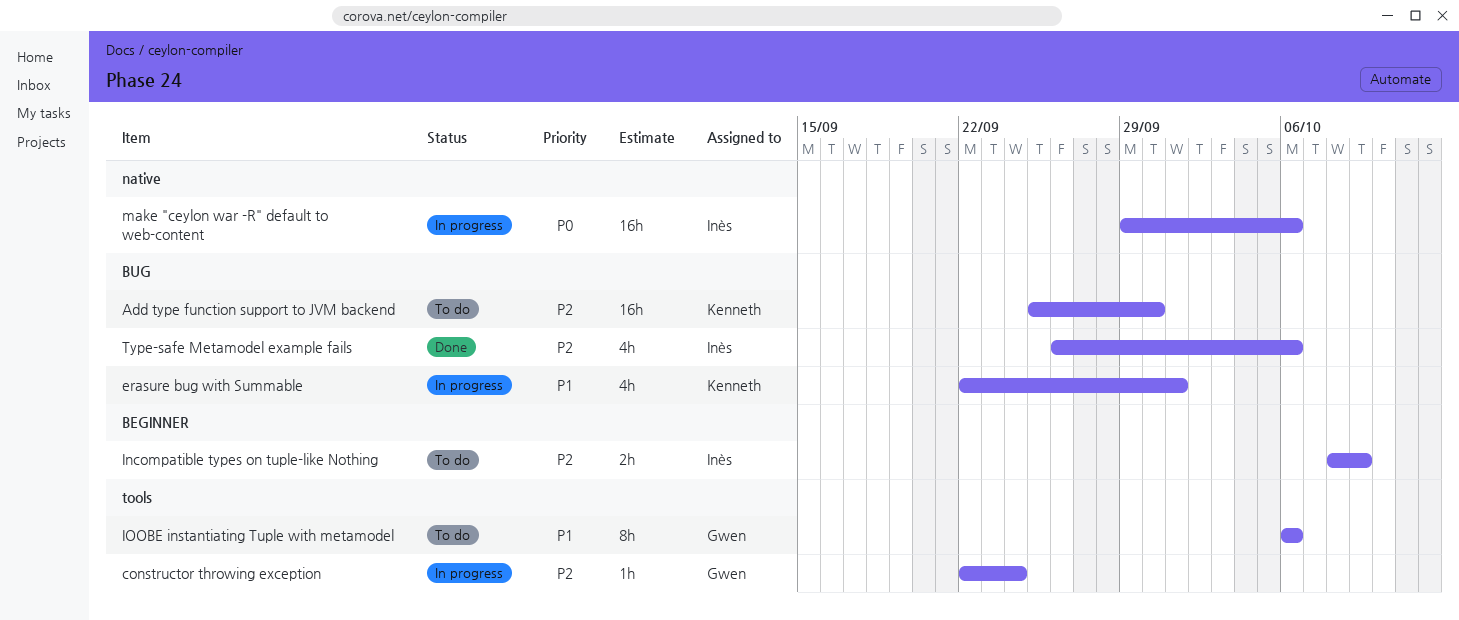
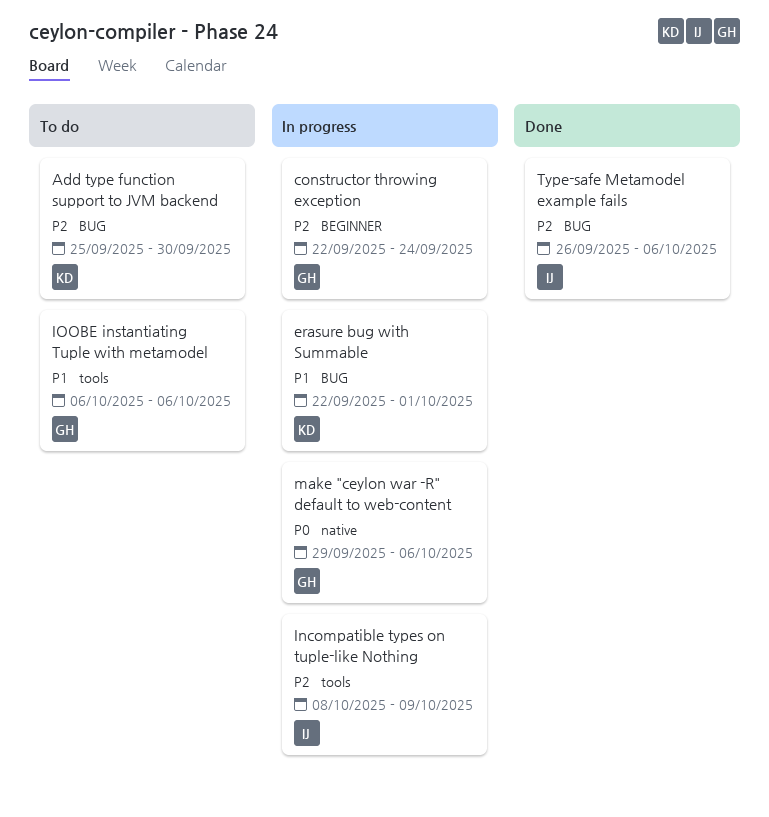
constructor throwing exception, label: tools -> BEGINNER
Incompatible types on tuple-like Nothing, status: To do -> In progress
Incompatible types on tuple-like Nothing, label: BEGINNER -> tools
make "ceylon war -R" default to web-content, owner: Inès -> Gwen

